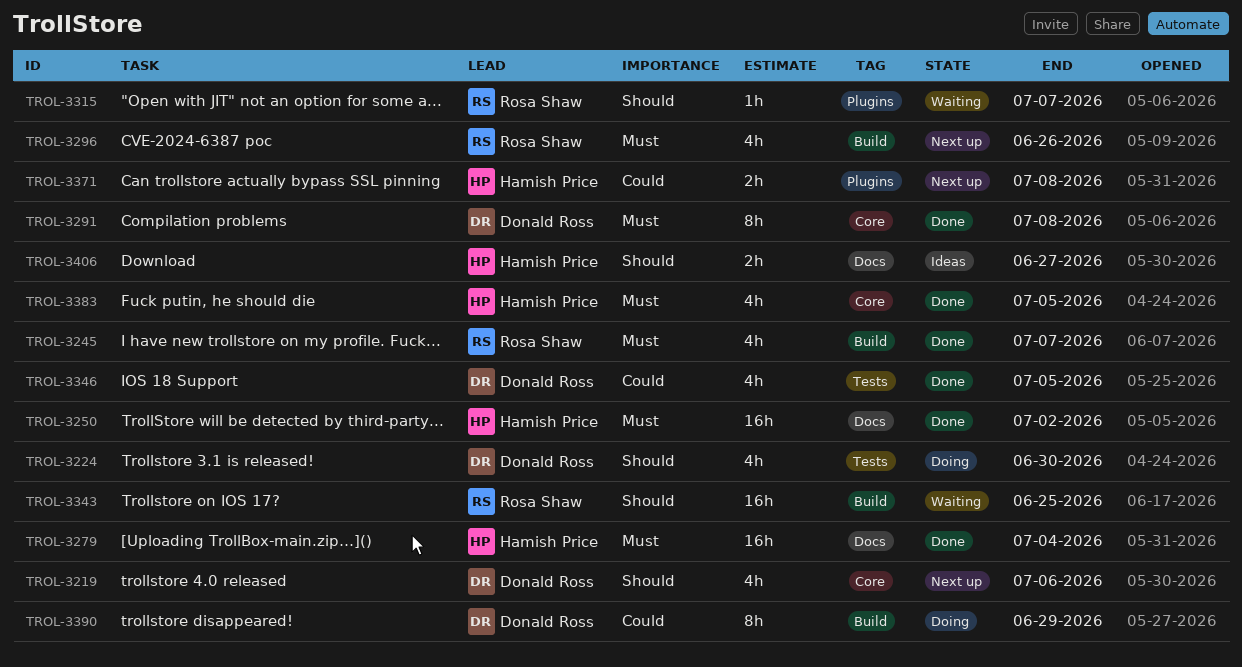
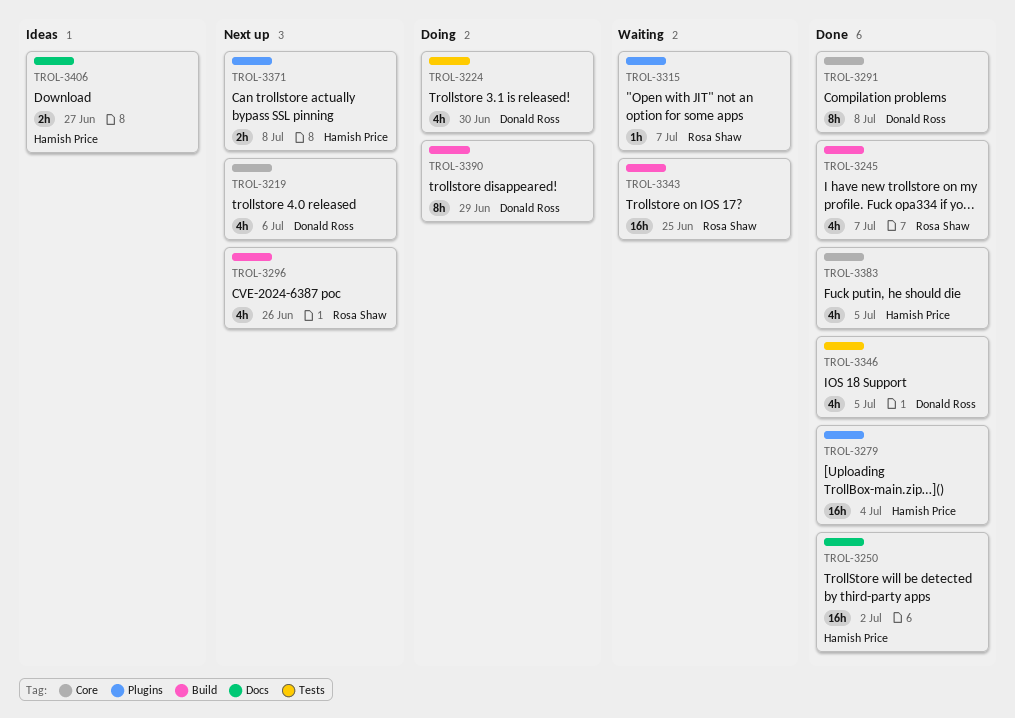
TROL-3279, label: Docs -> Plugins

